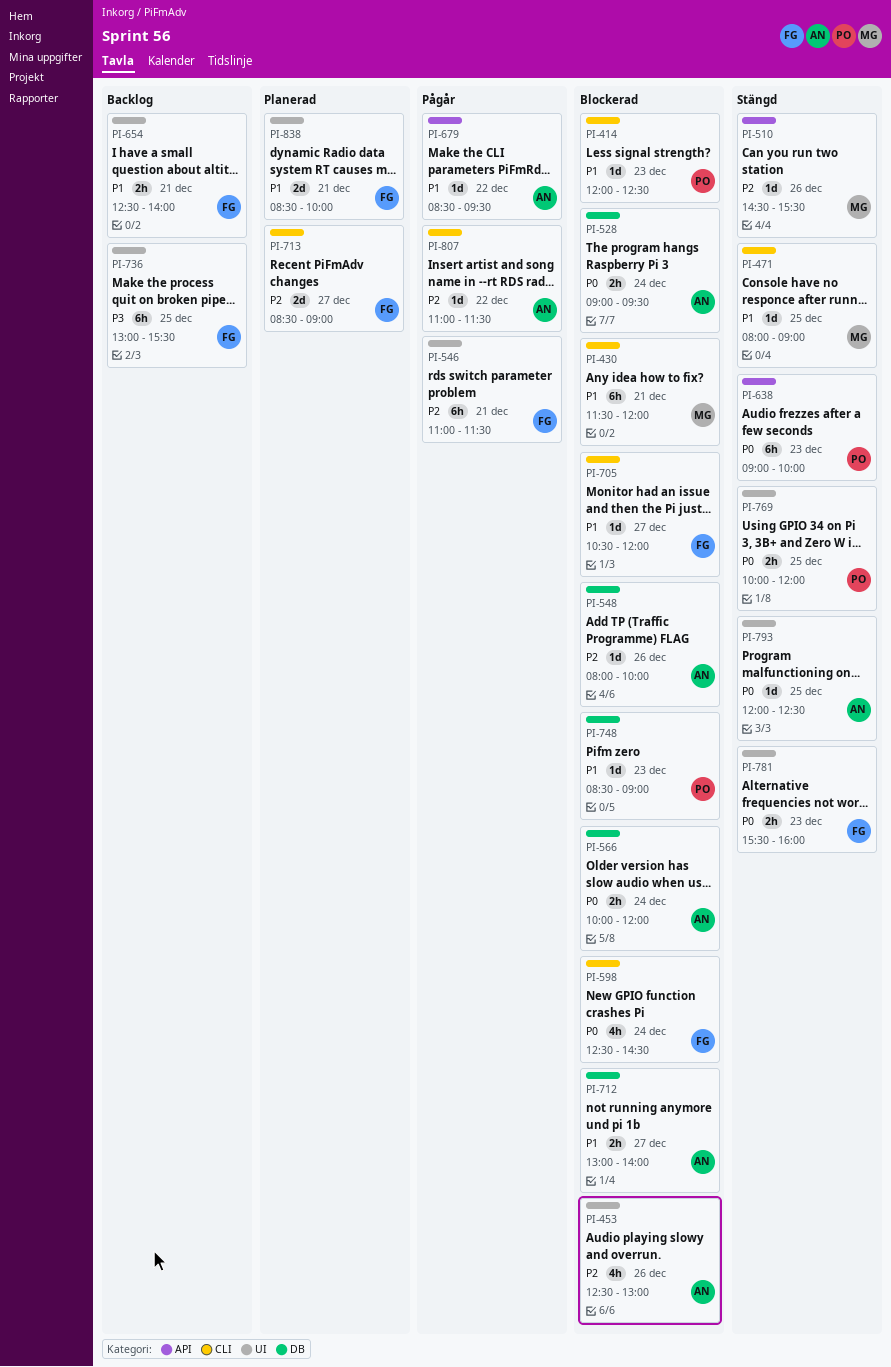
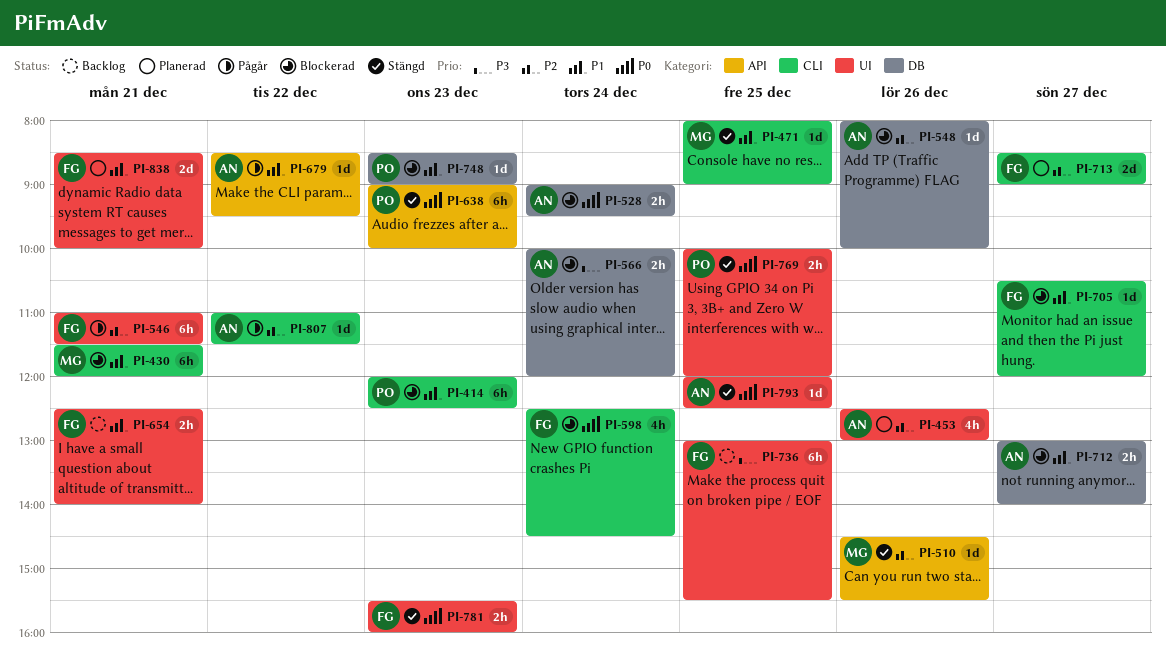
PI-414, estimate: 1d -> 6h
PI-453, status: Blockerad -> Planerad
PI-566, priority: P0 -> P3

